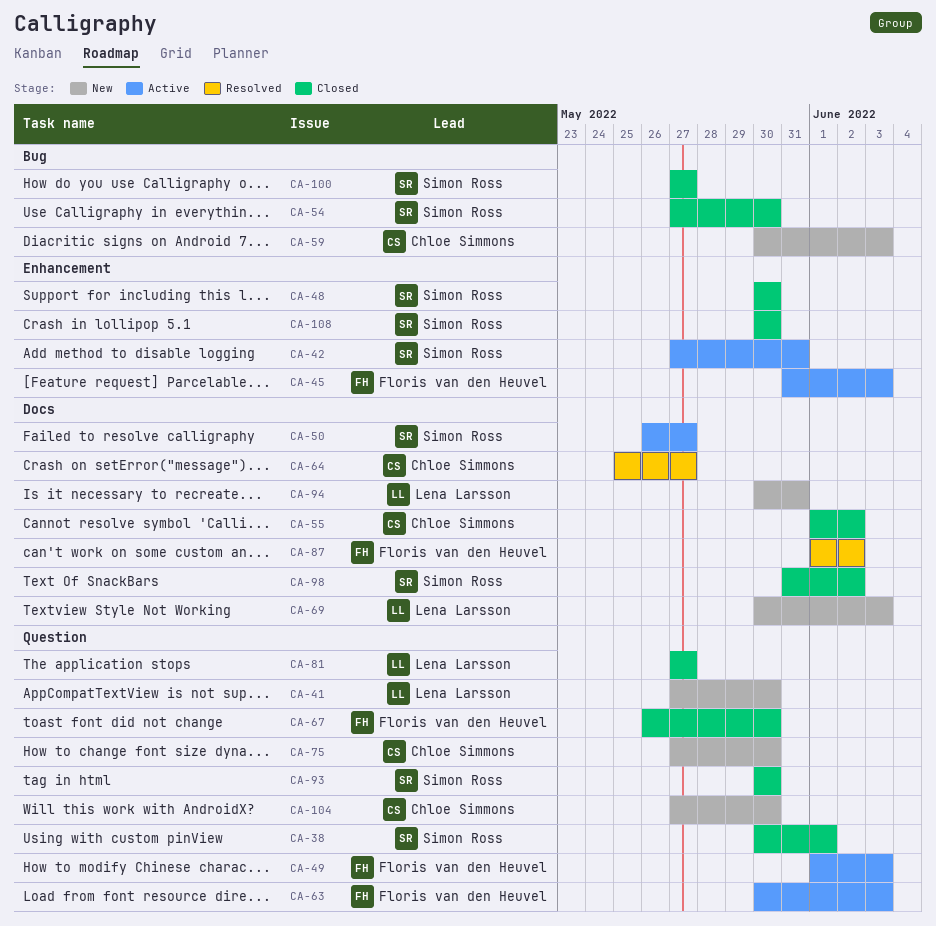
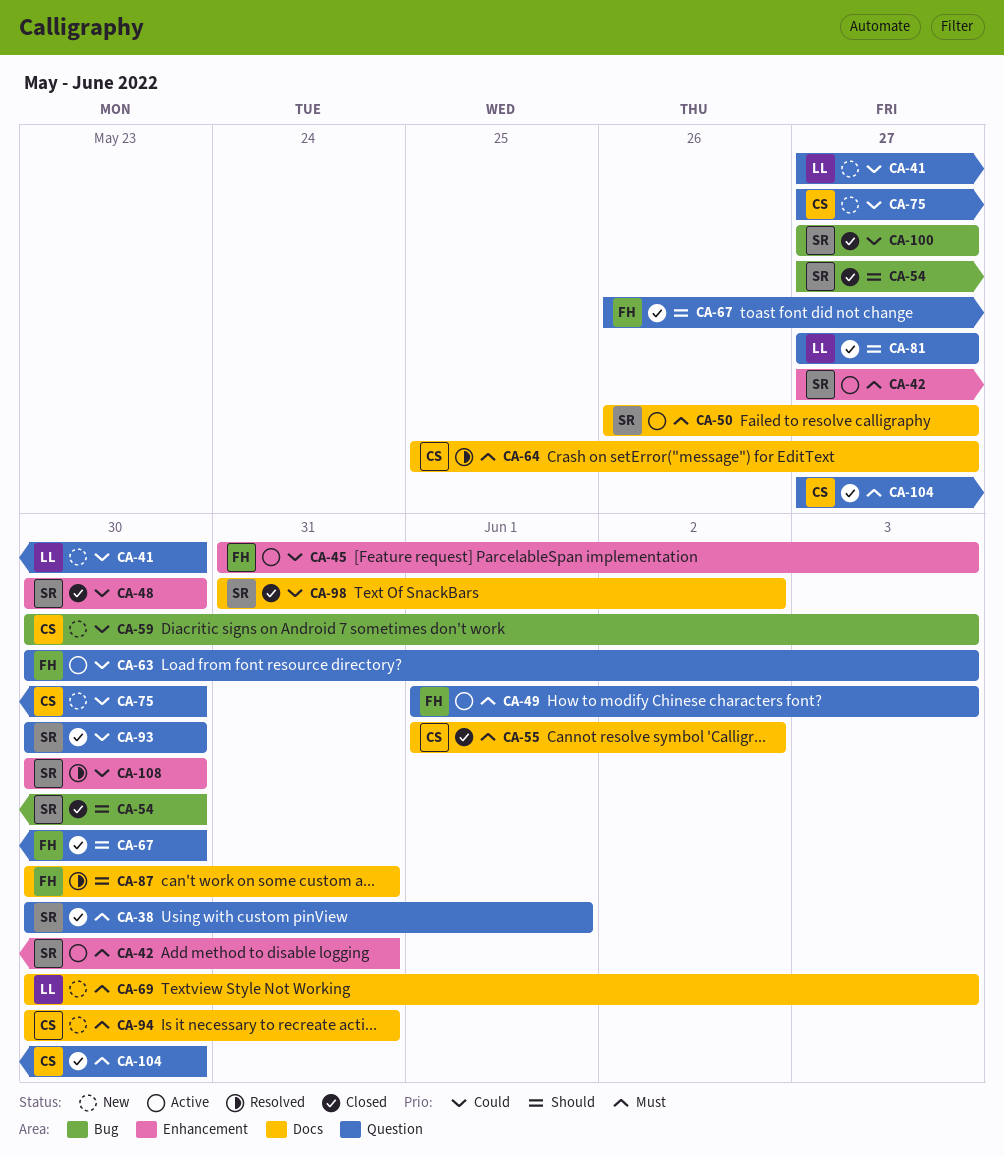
CA-87, start: Jun 1 -> May 30
CA-87, due: Jun 2 -> May 31
CA-94, owner: Lena Larsson -> Chloe Simmons
CA-104, status: New -> Closed
CA-108, status: Closed -> Resolved

